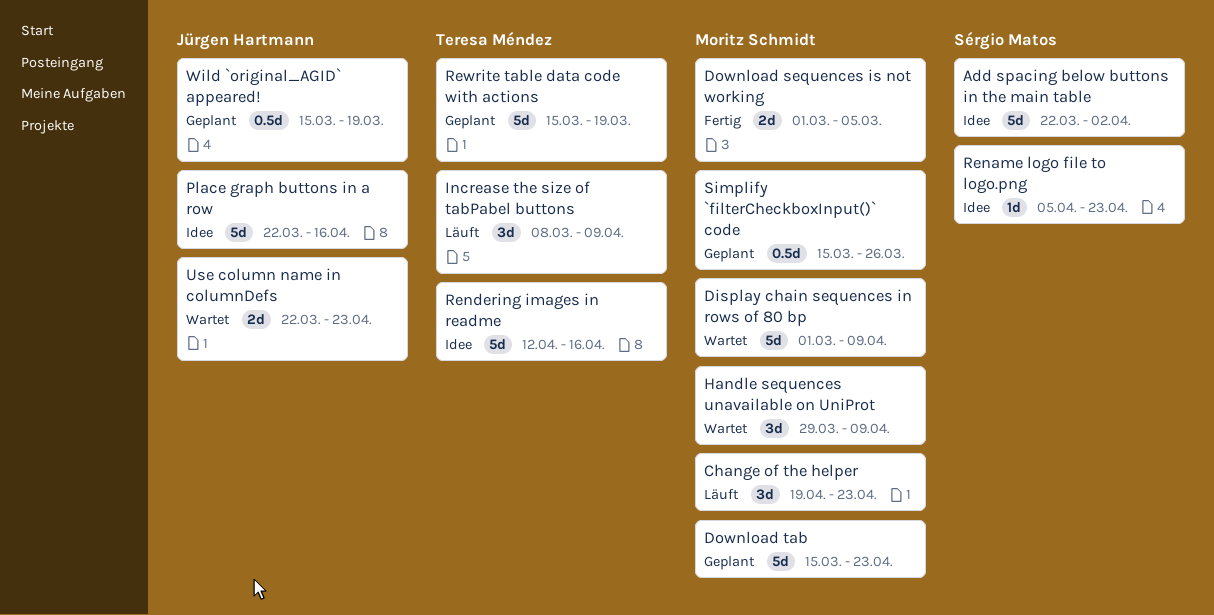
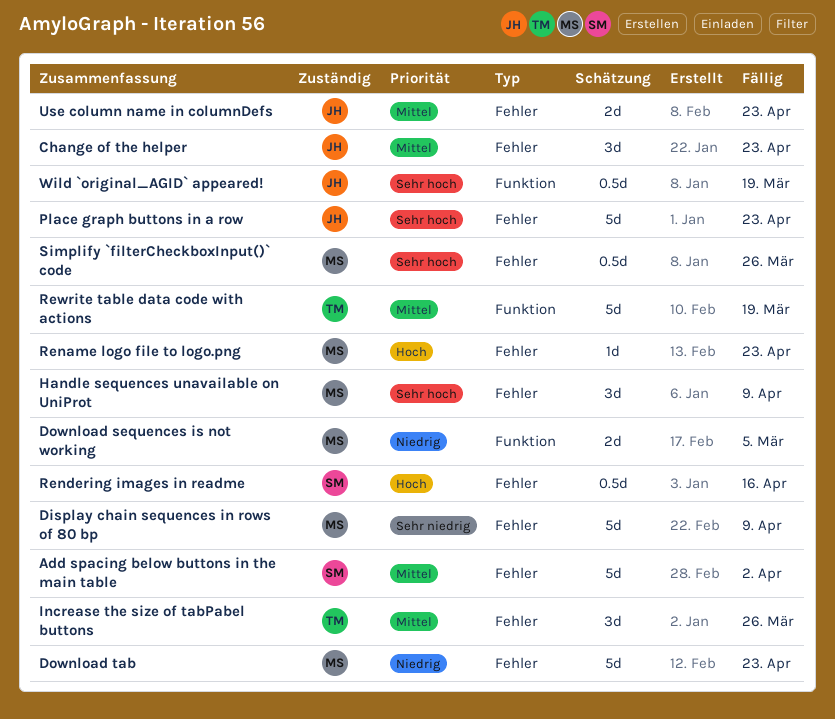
Change of the helper, owner: Moritz Schmidt -> Jürgen Hartmann
Increase the size of tabPabel buttons, due: Apr 9 -> Mar 26
Place graph buttons in a row, due: Apr 16 -> Apr 23
Rename logo file to logo.png, owner: Sérgio Matos -> Moritz Schmidt
Rendering images in readme, owner: Teresa Méndez -> Sérgio Matos
Rendering images in readme, estimate: 5d -> 0.5d

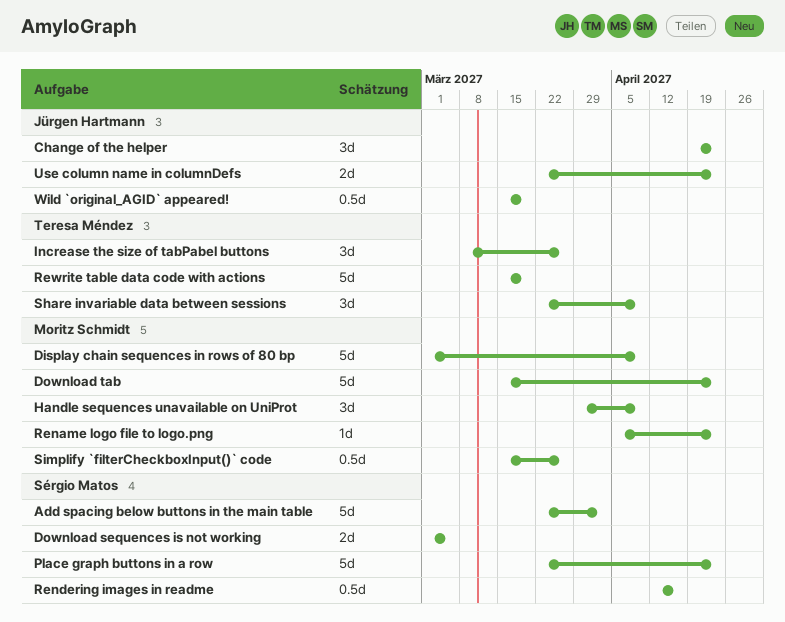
Download sequences is not working, owner: Moritz Schmidt -> Sérgio Matos
Place graph buttons in a row, owner: Jürgen Hartmann -> Sérgio Matos
Share invariable data between sessions: none -> present

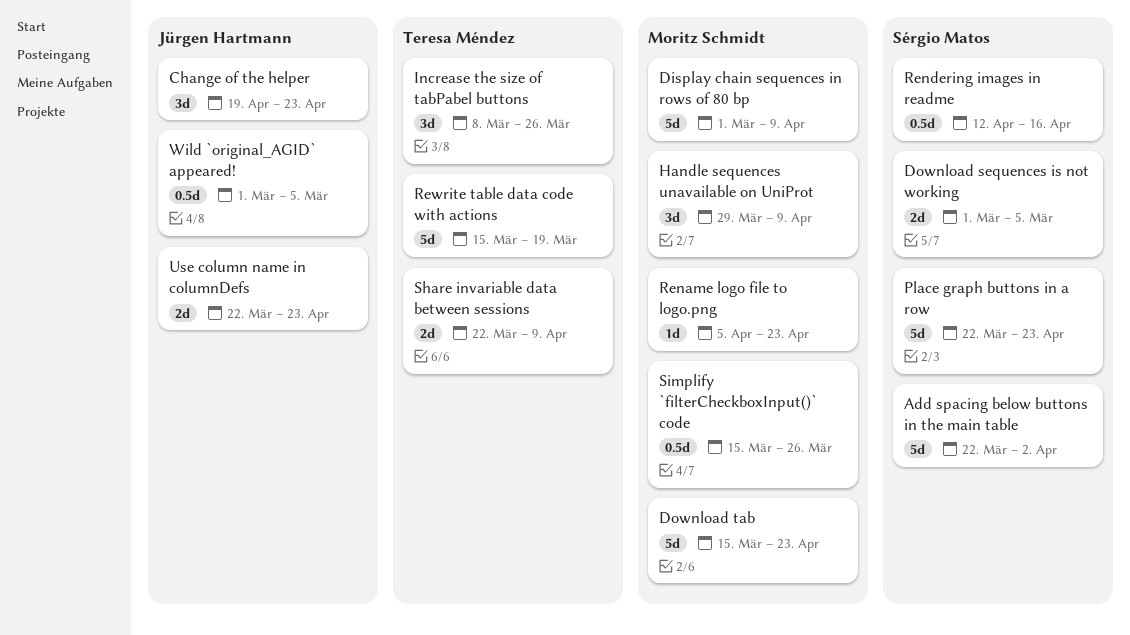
Share invariable data between sessions, estimate: 3d -> 2d
Wild `original_AGID` appeared!, start: Mar 15 -> Mar 1
Wild `original_AGID` appeared!, due: Mar 19 -> Mar 5

